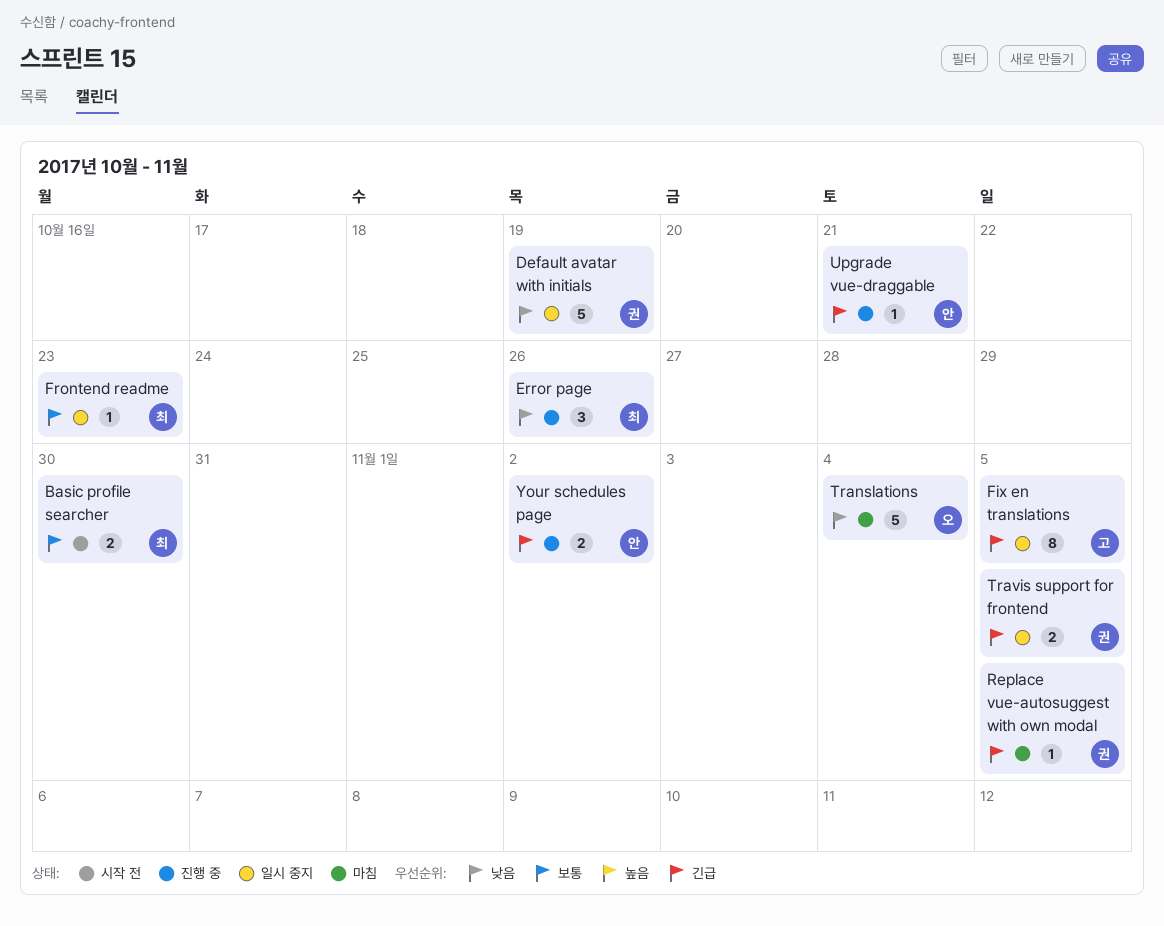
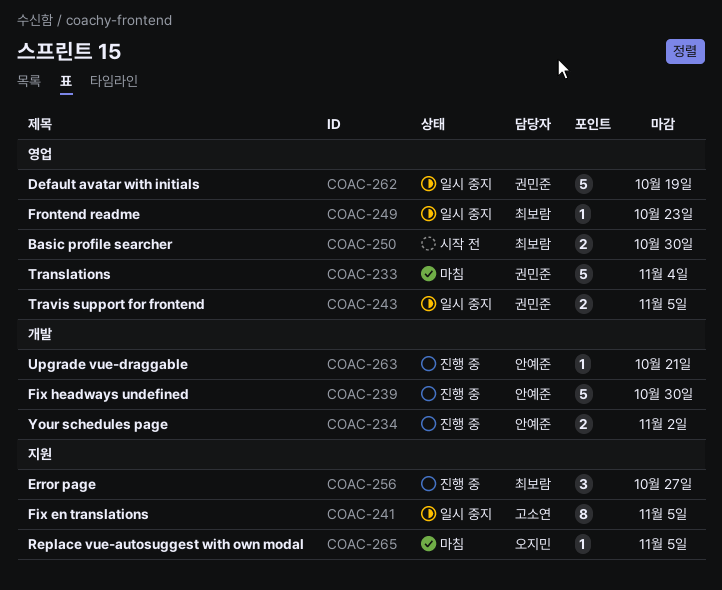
Error page, due: Oct 26 -> Oct 27
Fix headways undefined: none -> present
Replace vue-autosuggest with own modal, owner: 권민준 -> 오지민
Translations, owner: 오지민 -> 권민준

